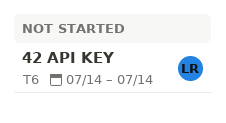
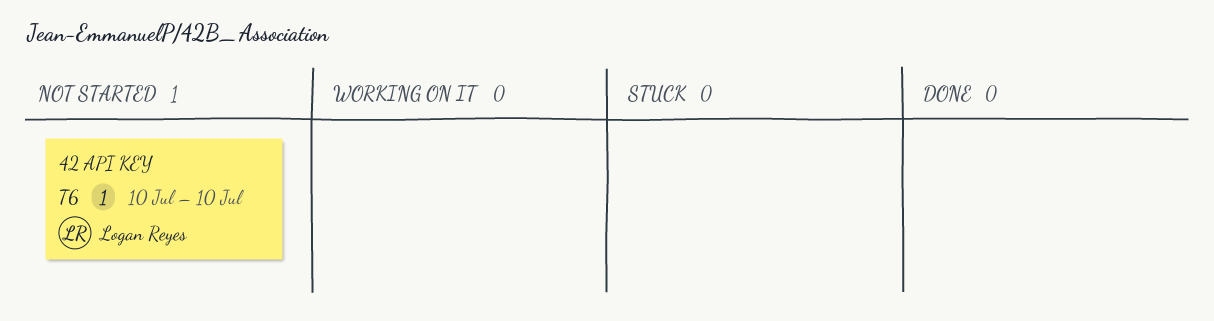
T6, start: Jul 14 -> Jul 10
T6, due: Jul 14 -> Jul 10

